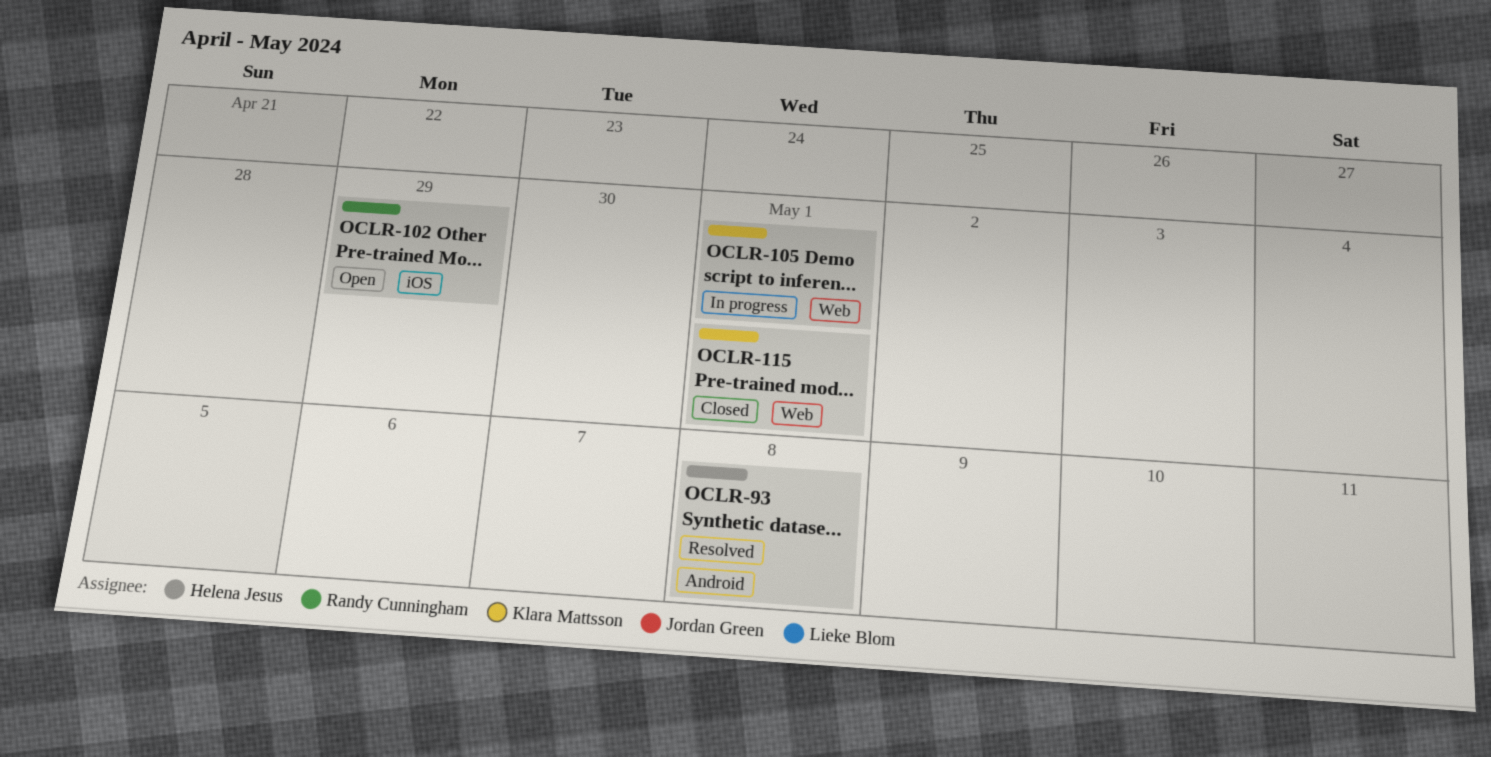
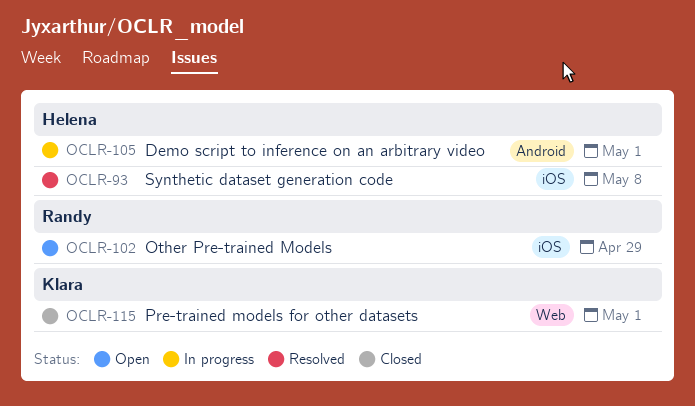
OCLR-93, label: Android -> iOS
OCLR-105, owner: Klara Mattsson -> Helena Jesus
OCLR-105, label: Web -> Android

